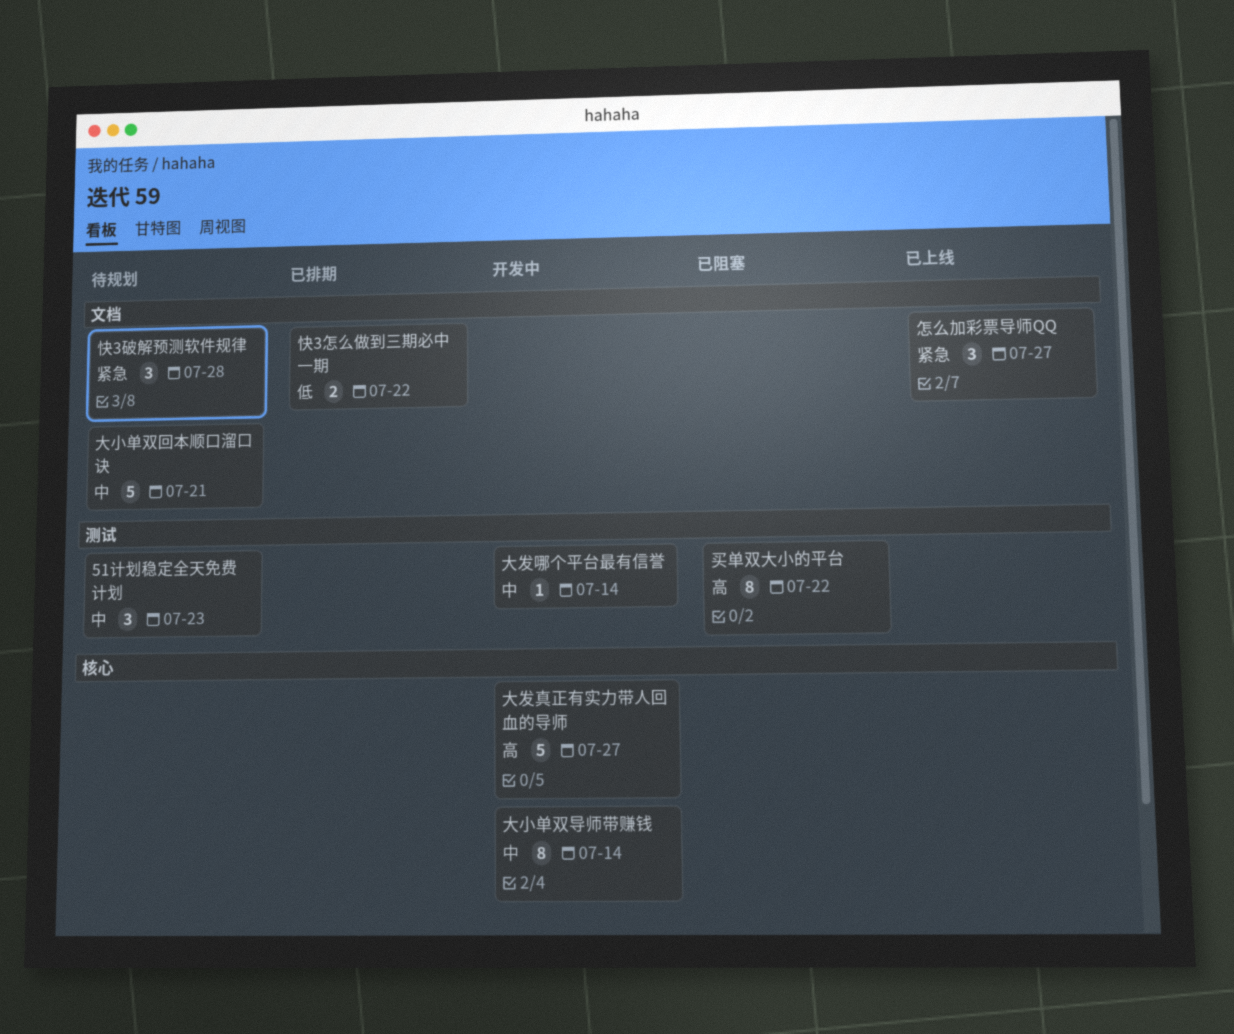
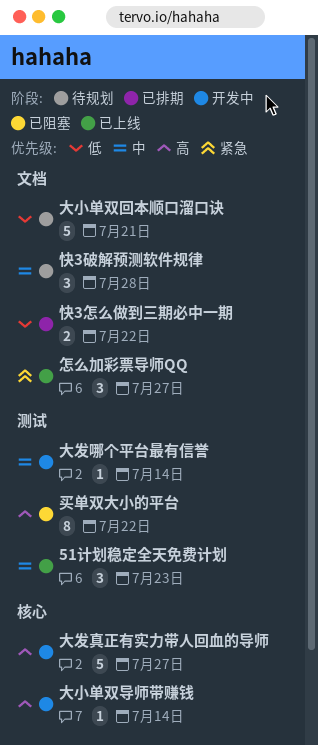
51计划稳定全天免费计划, status: 待规划 -> 已上线
大小单双回本顺口溜口诀, priority: 中 -> 低
大小单双导师带赚钱, priority: 中 -> 高
大小单双导师带赚钱, estimate: 8 -> 1
快3破解预测软件规律, priority: 紧急 -> 中

